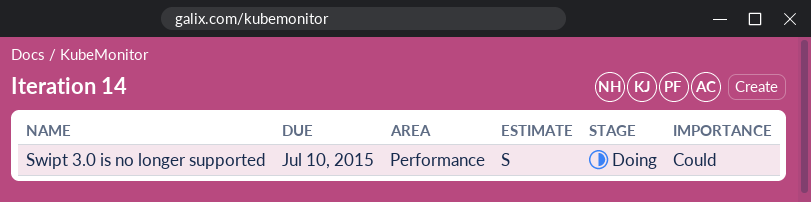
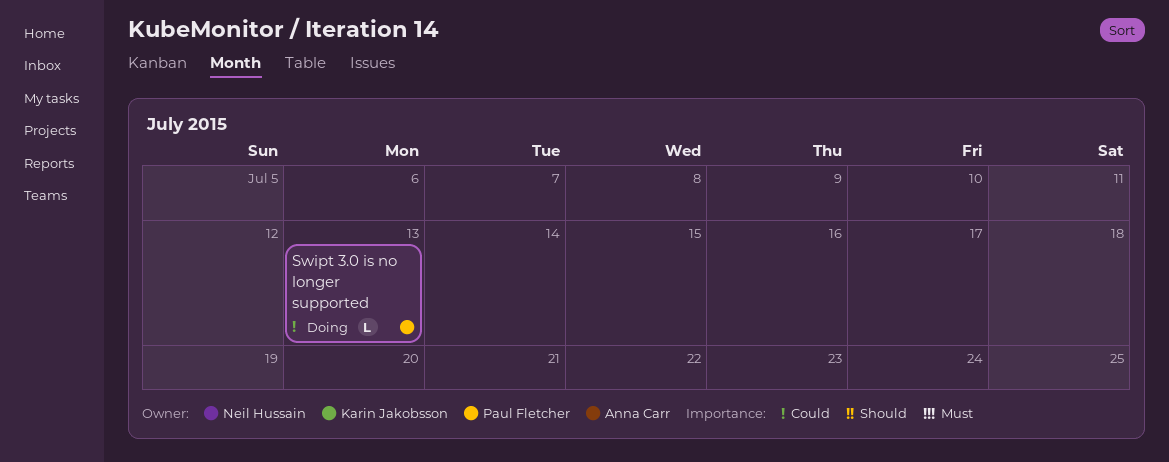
Swipt 3.0 is no longer supported, estimate: S -> L
Swipt 3.0 is no longer supported, due: Jul 10 -> Jul 13

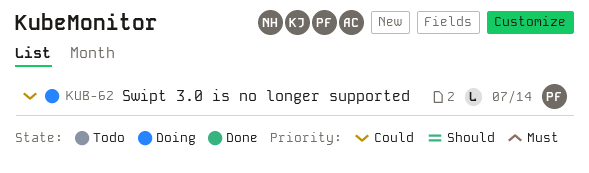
Swipt 3.0 is no longer supported, due: Jul 13 -> Jul 14

